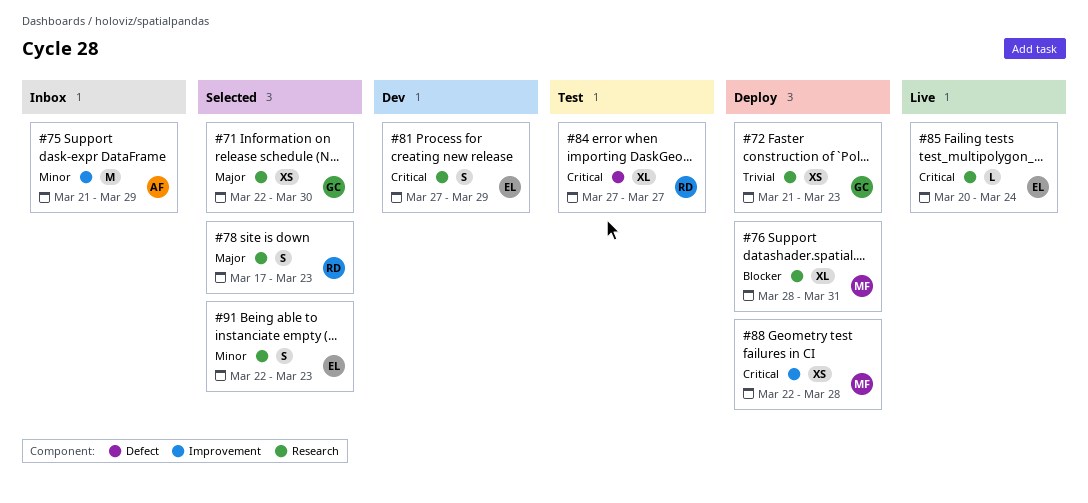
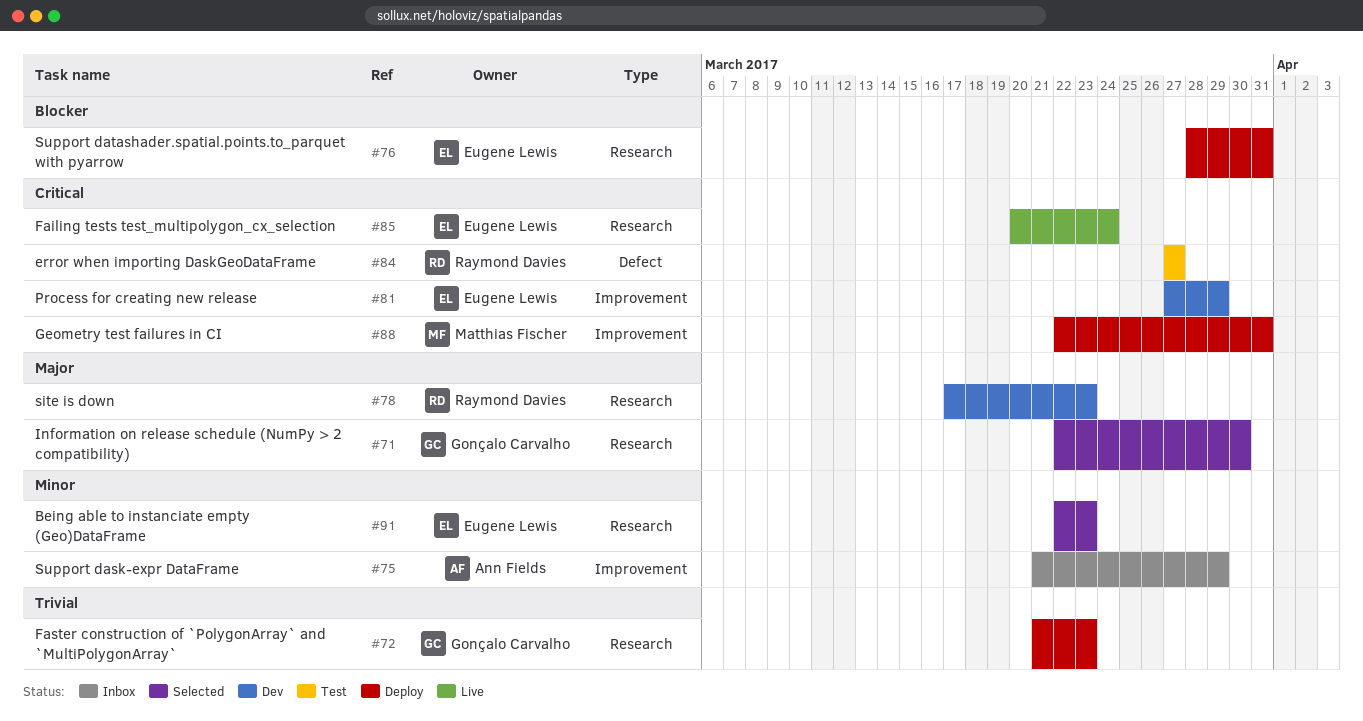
#76, owner: Matthias Fischer -> Eugene Lewis
#78, status: Selected -> Dev
#81, label: Research -> Improvement
#88, due: Mar 28 -> Mar 31

